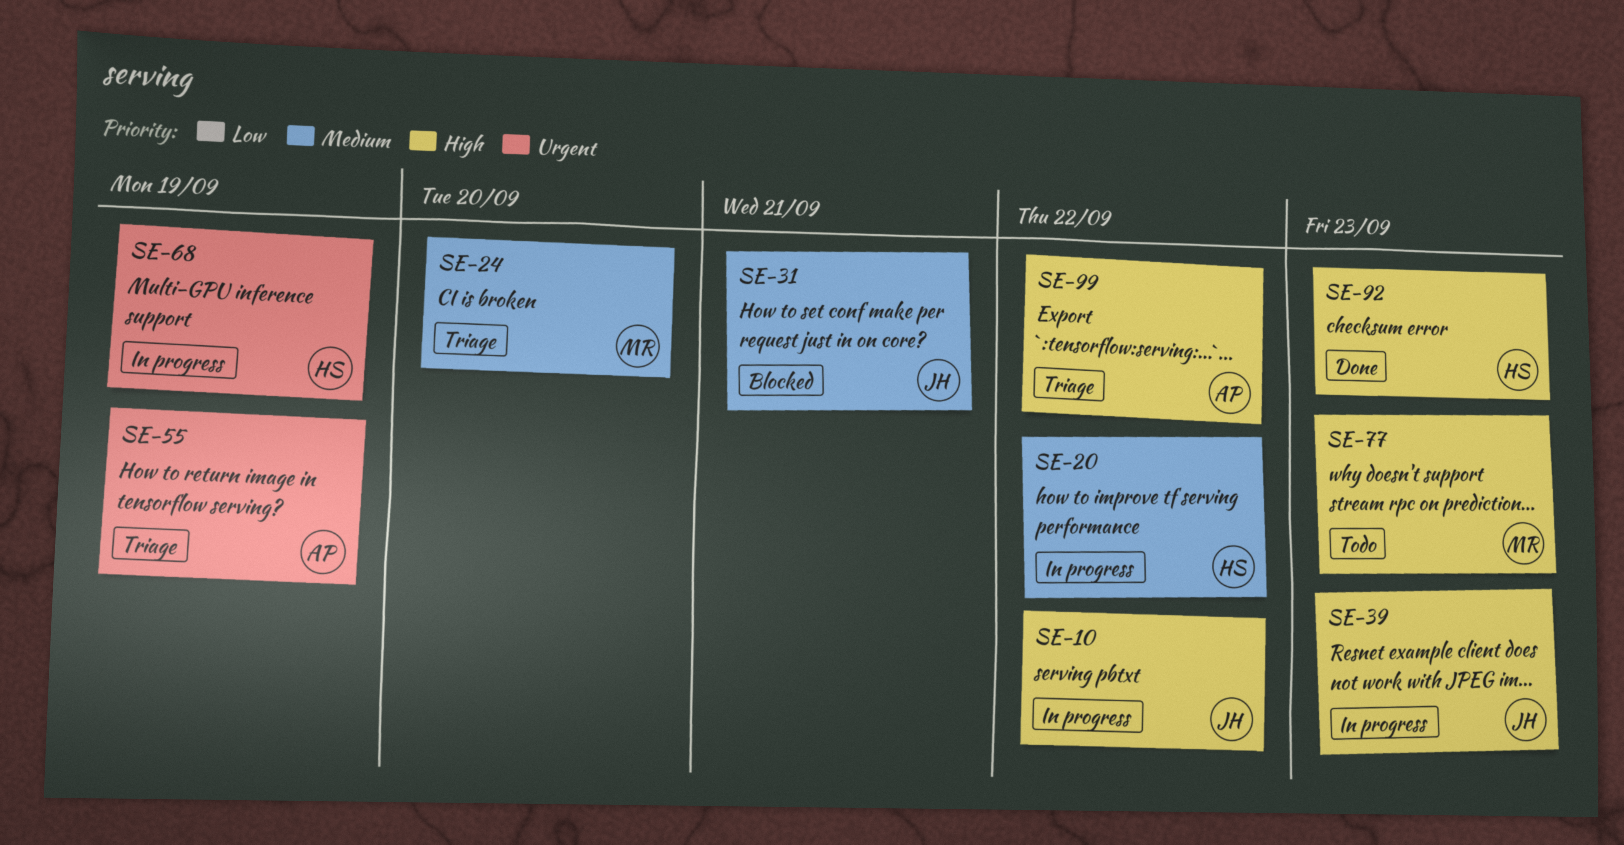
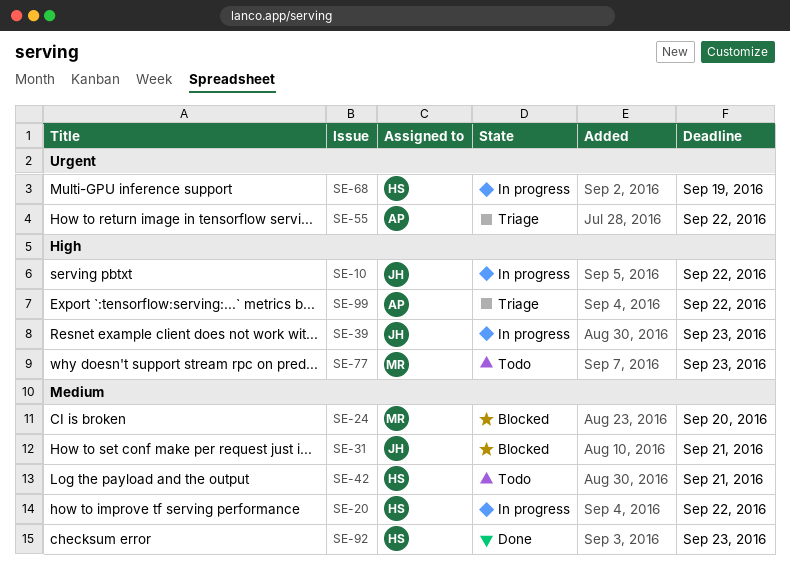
SE-24, status: Triage -> Blocked
SE-42: none -> present
SE-55, due: Sep 19 -> Sep 22
SE-92, priority: High -> Medium

